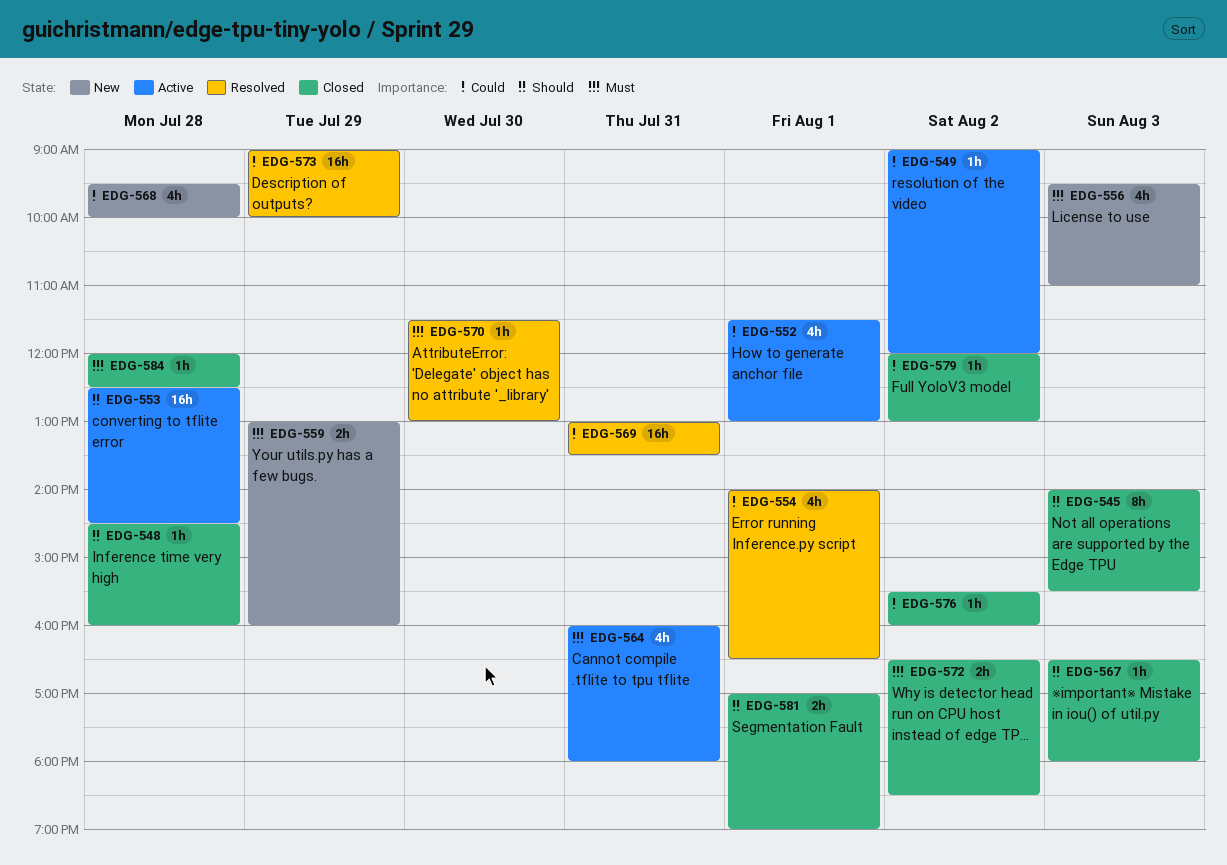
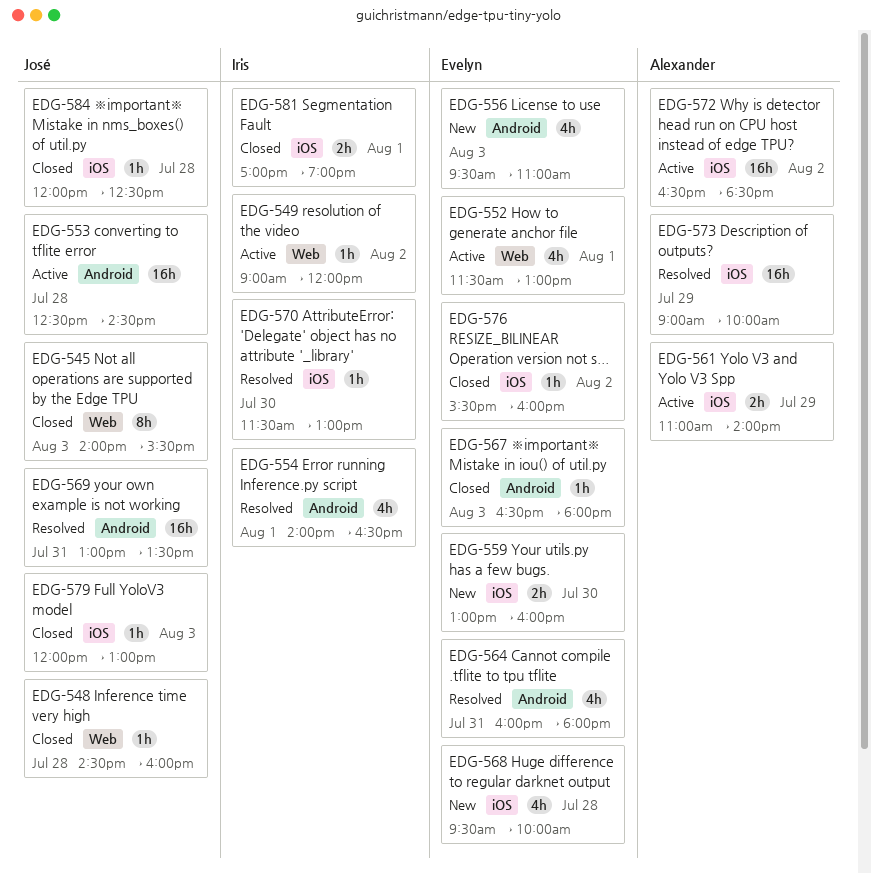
EDG-559, day: Jul 29 -> Jul 30
EDG-561: none -> present
EDG-564, status: Active -> Resolved
EDG-572, status: Closed -> Active
EDG-572, estimate: 2h -> 16h
EDG-579, day: Aug 2 -> Aug 3

